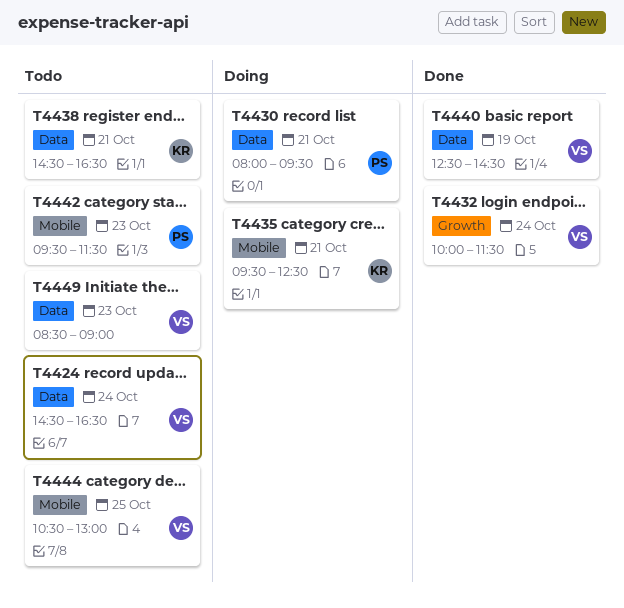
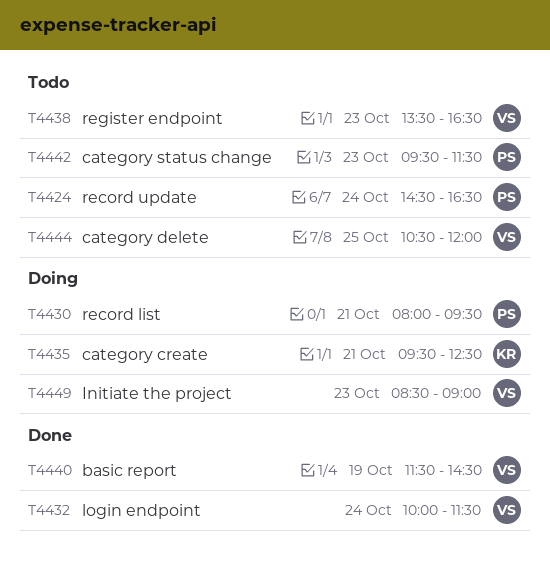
T4424, owner: VS -> PS
T4438, owner: KR -> VS
T4438, day: Oct 21 -> Oct 23
T4438, begins: 14:30 -> 13:30
T4440, begins: 12:30 -> 11:30
T4444, ends: 13:00 -> 12:00
T4449, status: Todo -> Doing

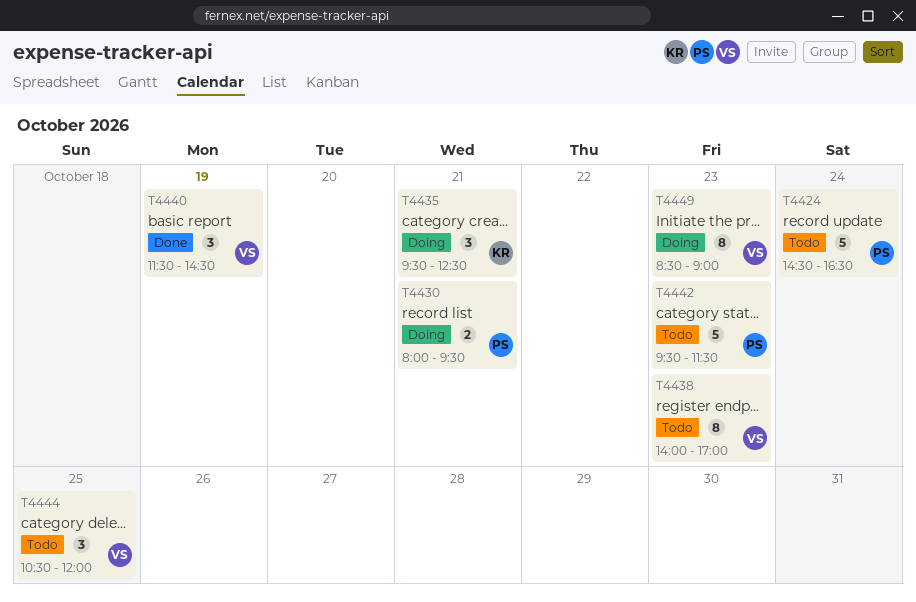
T4432: present -> none
T4438, begins: 13:30 -> 14:00
T4438, ends: 16:30 -> 17:00

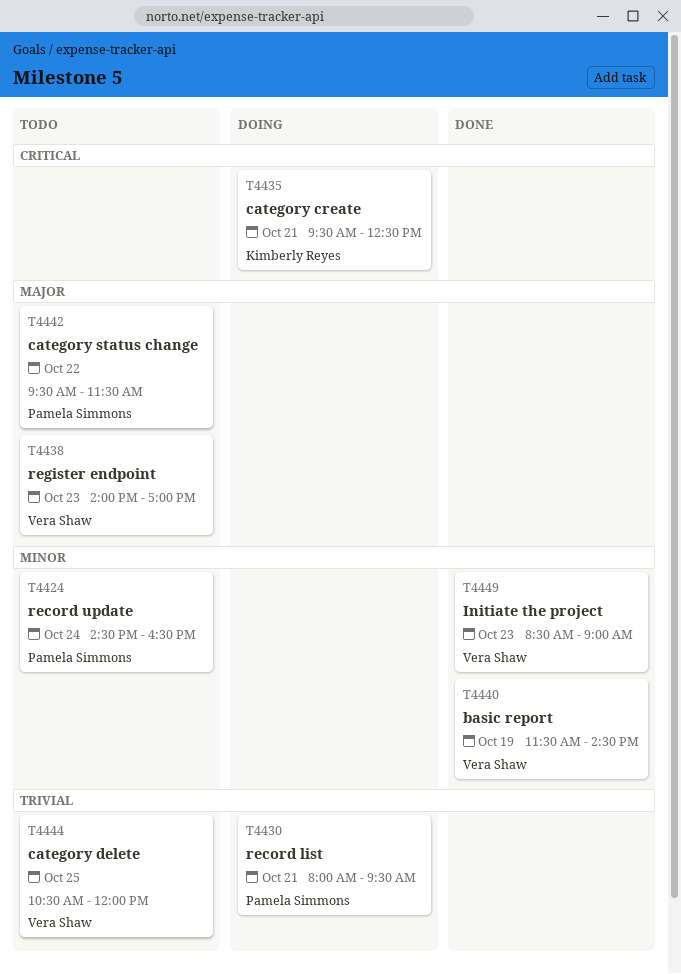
T4442, day: Oct 23 -> Oct 22
T4449, status: Doing -> Done

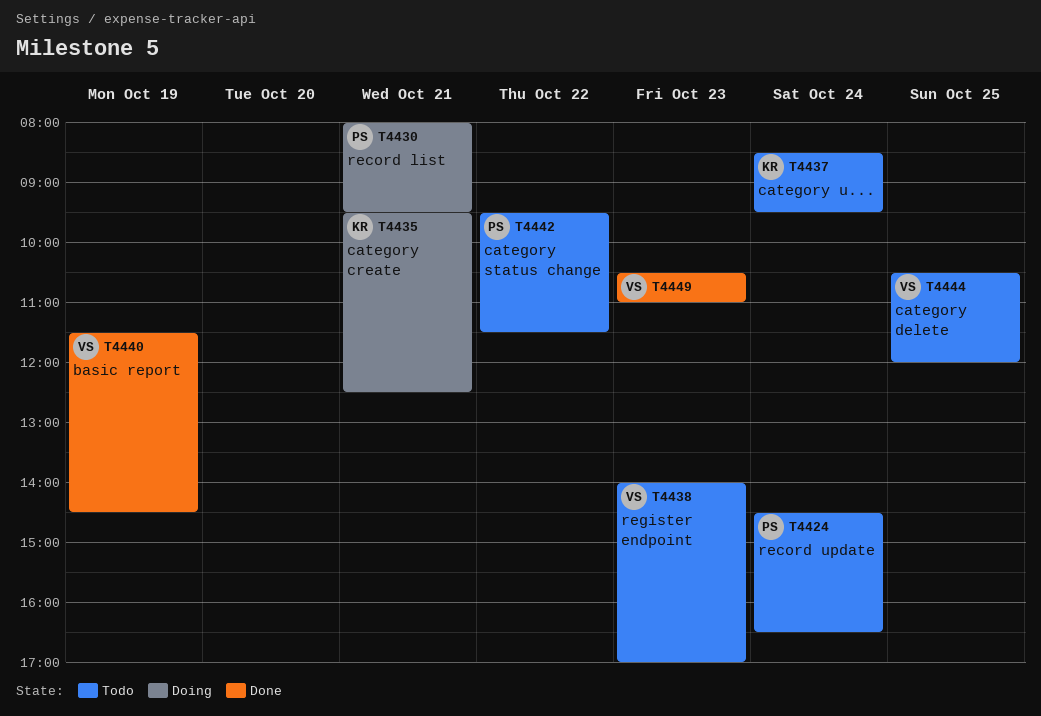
T4437: none -> present
T4449, begins: 08:30 -> 10:30
T4449, ends: 09:00 -> 11:00

